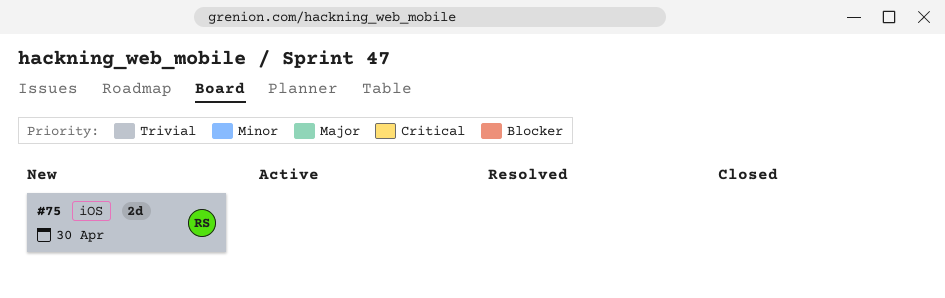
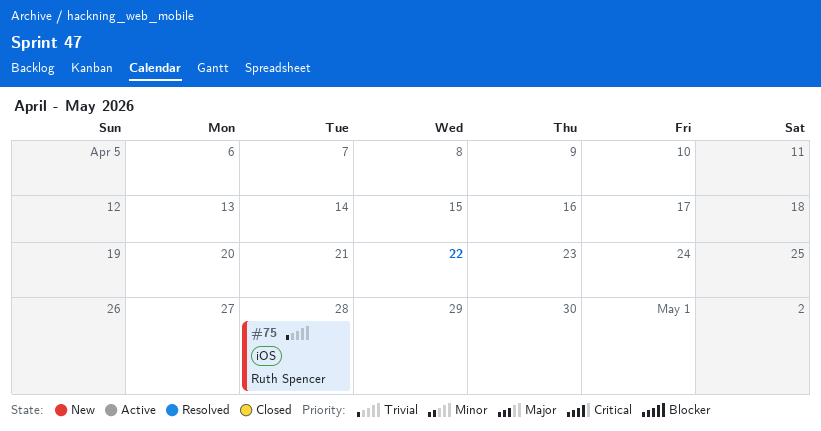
#75, due: Apr 30 -> Apr 28

